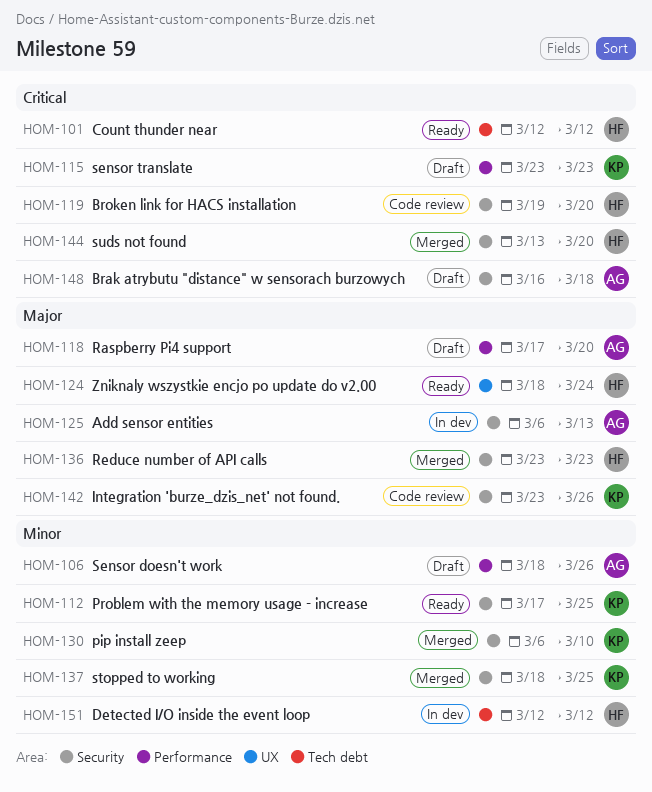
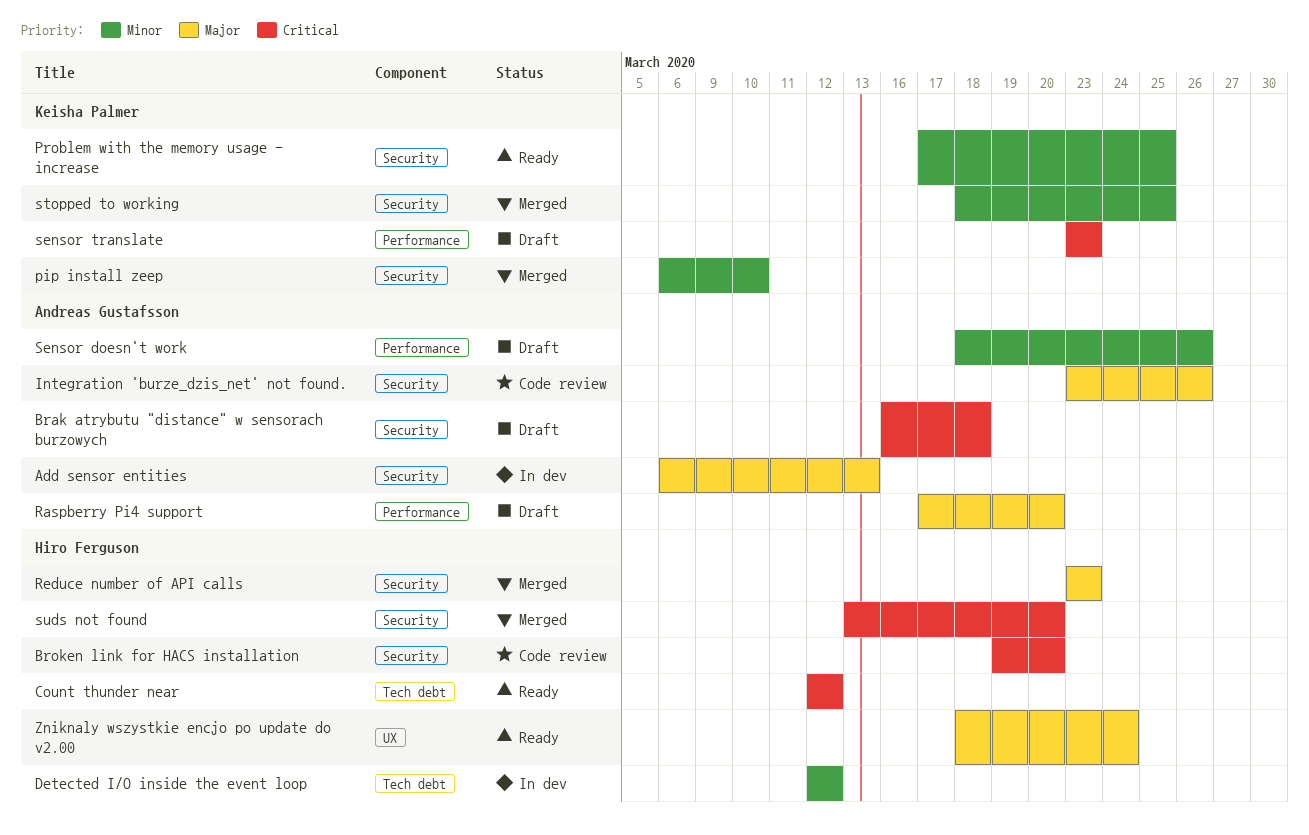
Integration 'burze_dzis_net' not found., owner: Keisha Palmer -> Andreas Gustafsson

